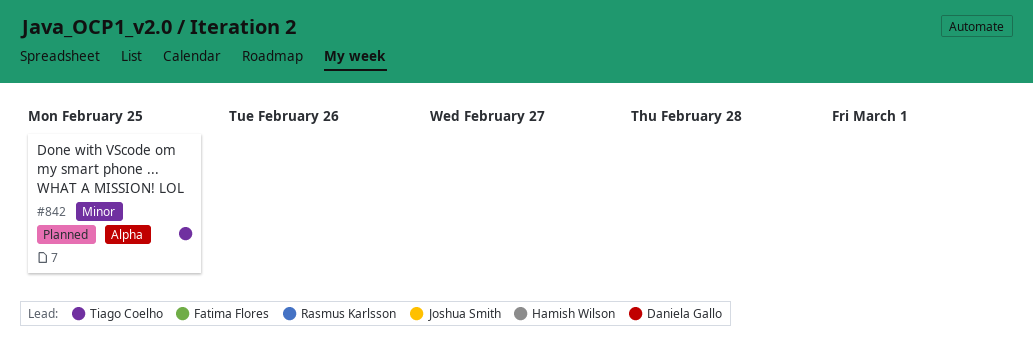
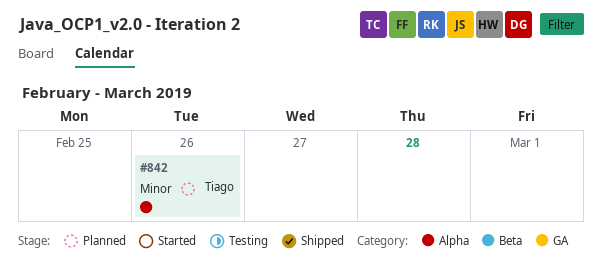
#842, due: Feb 25 -> Feb 26

